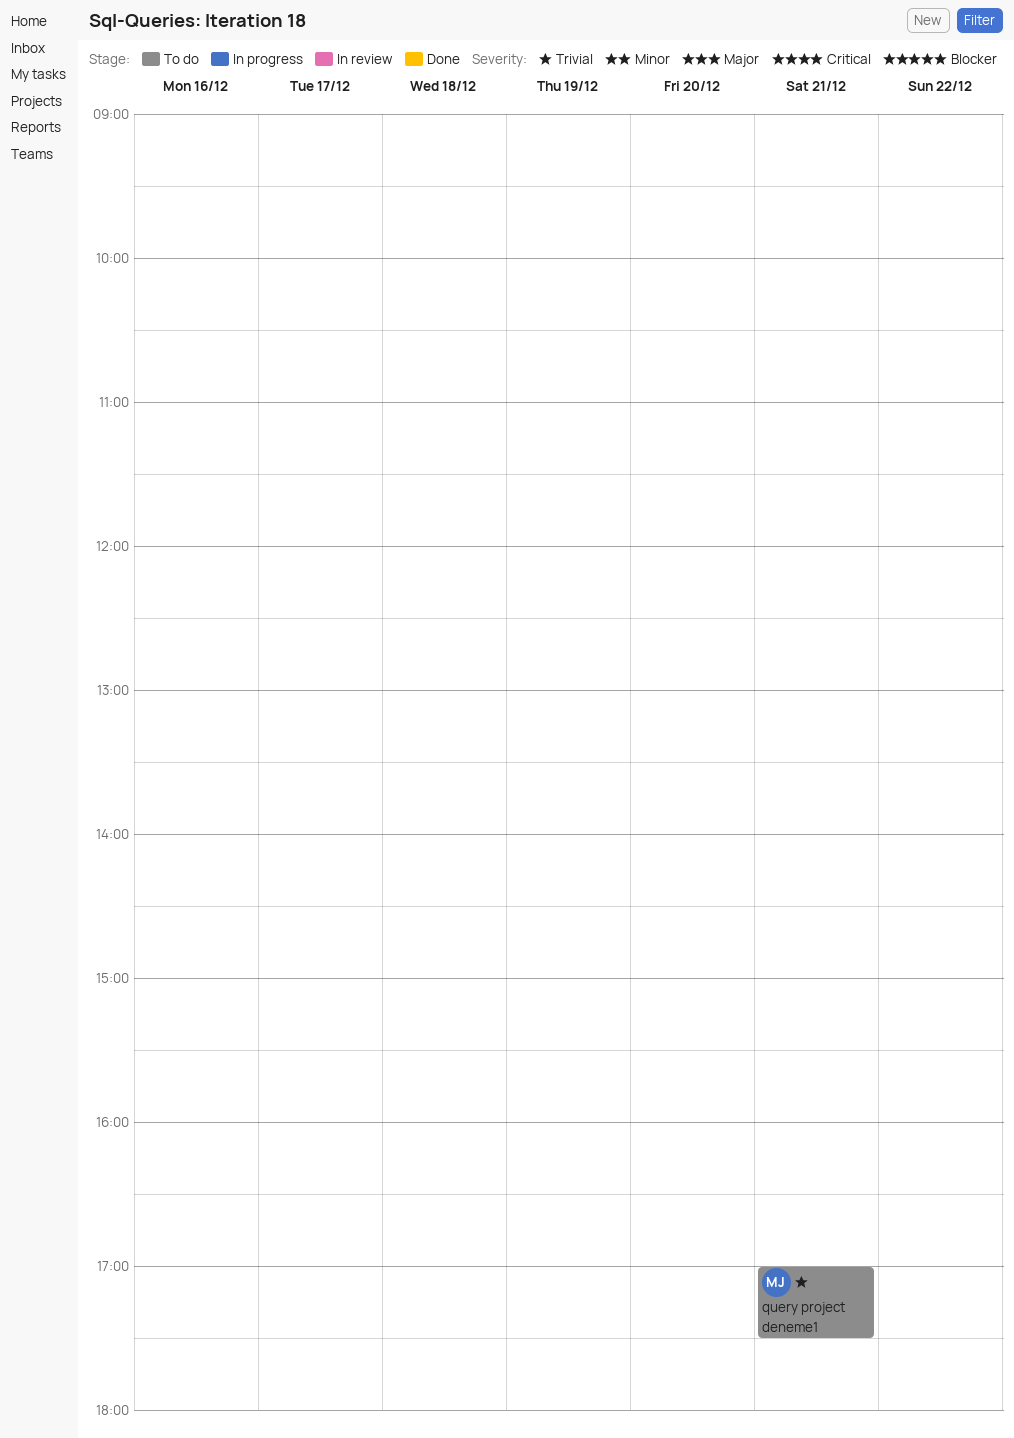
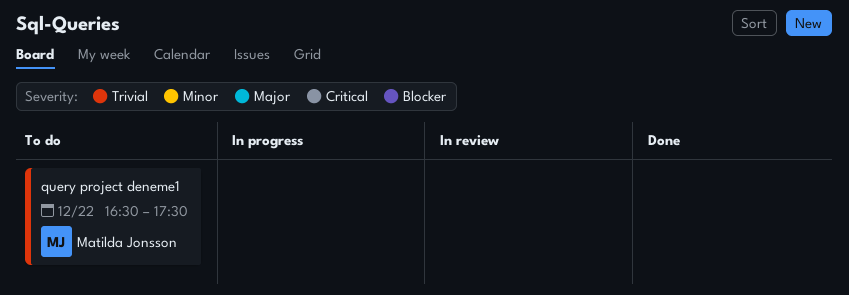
query project deneme1, day: Dec 21 -> Dec 22
query project deneme1, begins: 17:00 -> 16:30

